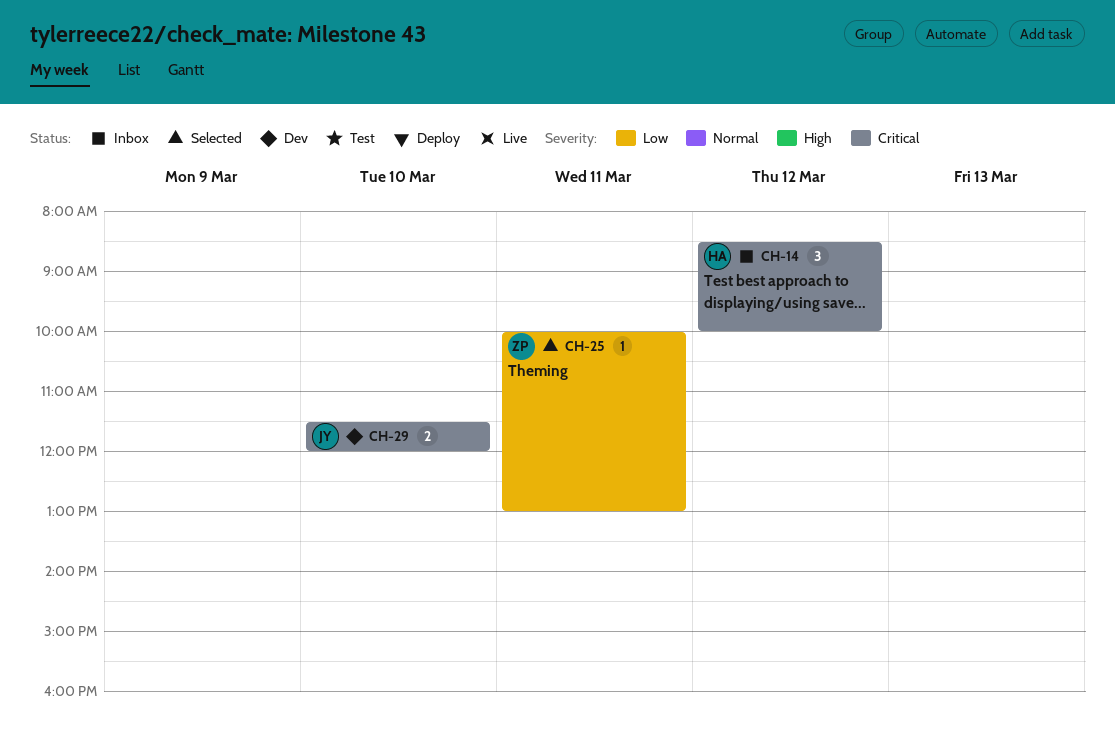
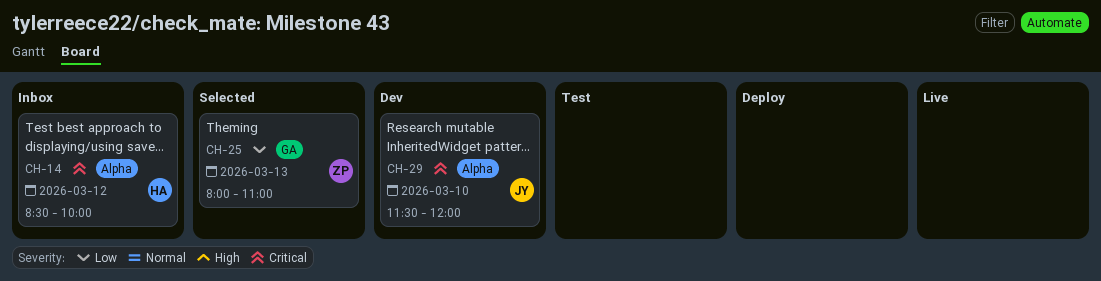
CH-25, day: Mar 11 -> Mar 13
CH-25, begins: 10:00 -> 08:00
CH-25, ends: 13:00 -> 11:00

